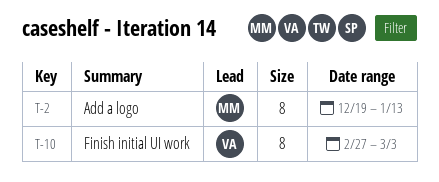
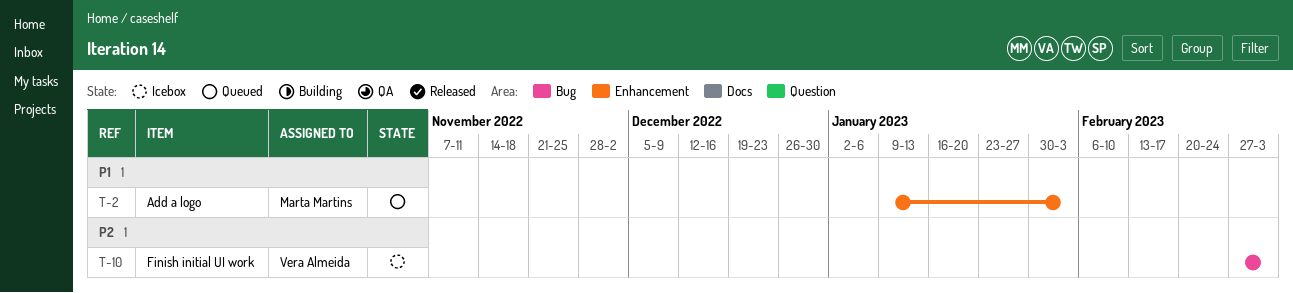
T-2, start: Dec 19 -> Jan 9
T-2, due: Jan 13 -> Feb 3

